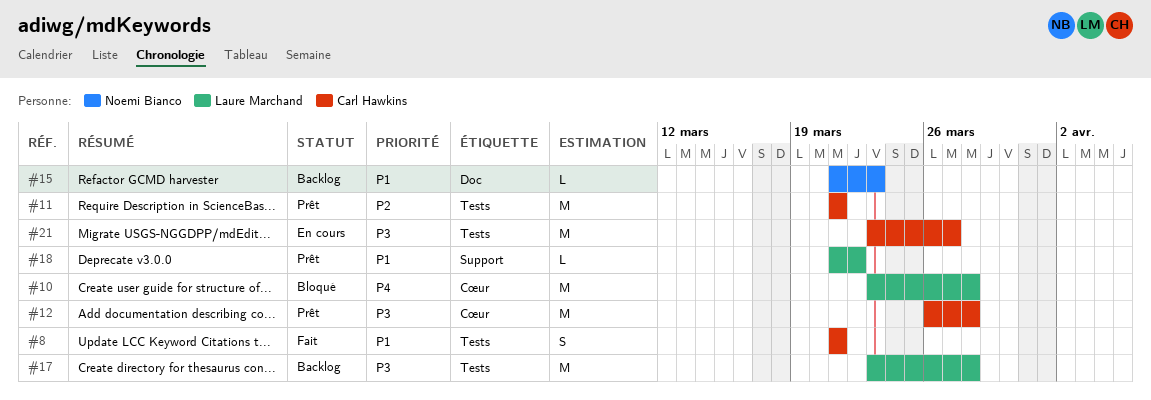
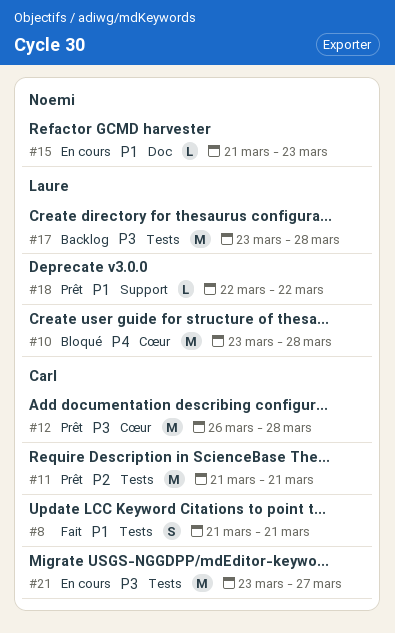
#15, status: Backlog -> En cours
#18, start: Mar 21 -> Mar 22

